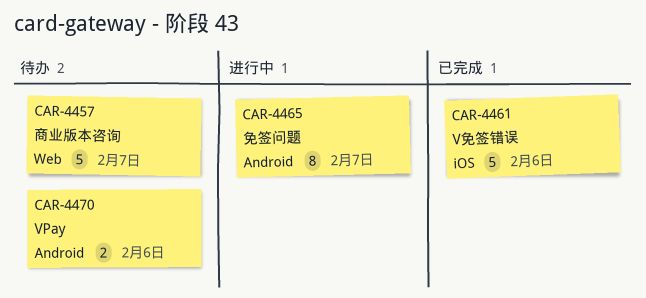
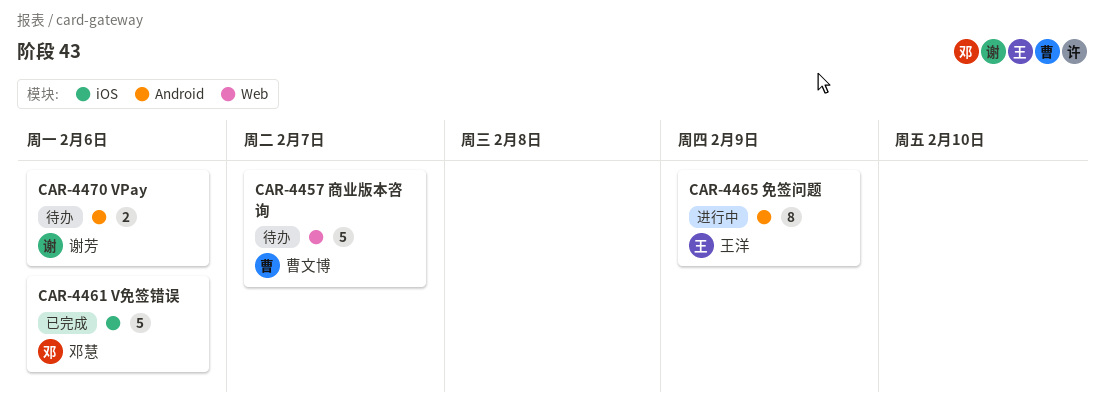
CAR-4465, due: Feb 7 -> Feb 9

